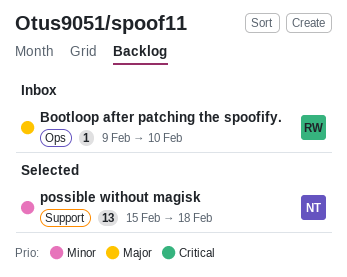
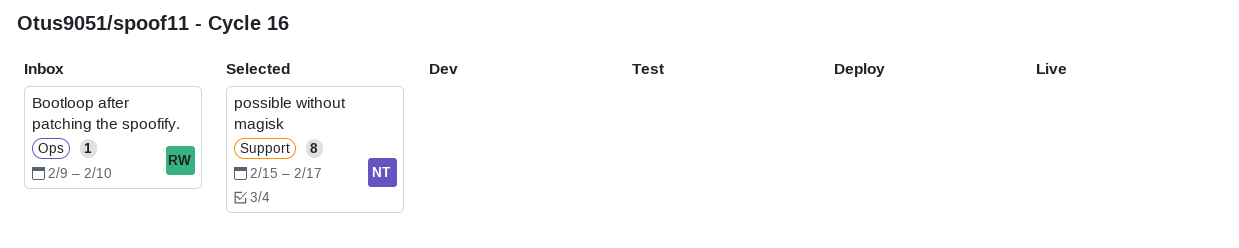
possible without magisk, estimate: 13 -> 8
possible without magisk, due: Feb 18 -> Feb 17

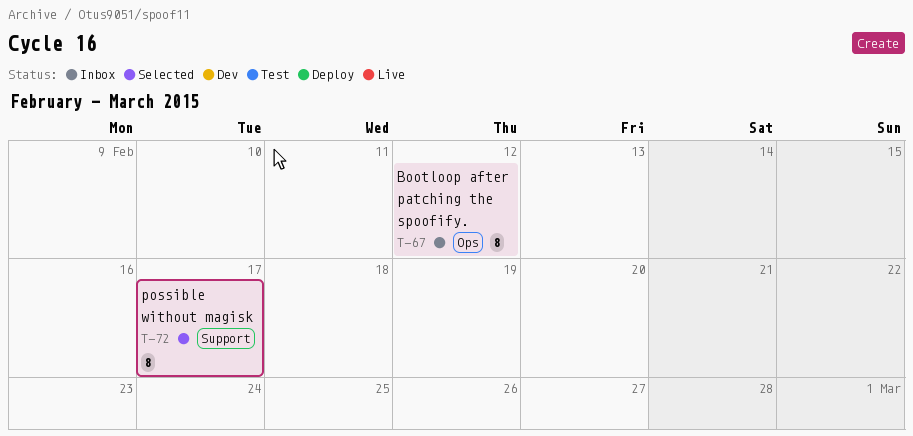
Bootloop after patching the spoofify., estimate: 1 -> 8
Bootloop after patching the spoofify., due: Feb 10 -> Feb 12

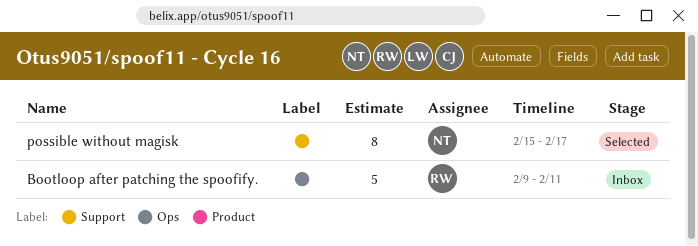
Bootloop after patching the spoofify., estimate: 8 -> 5
Bootloop after patching the spoofify., due: Feb 12 -> Feb 11

